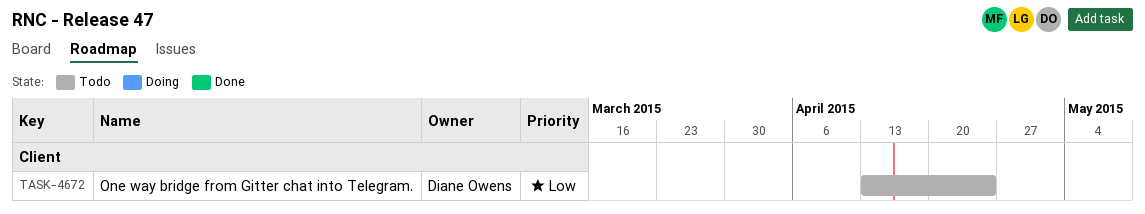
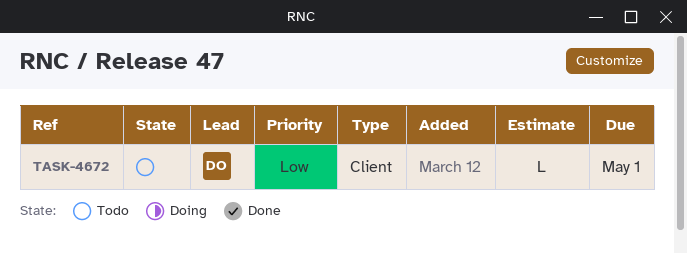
TASK-4672, due: Apr 24 -> May 1

